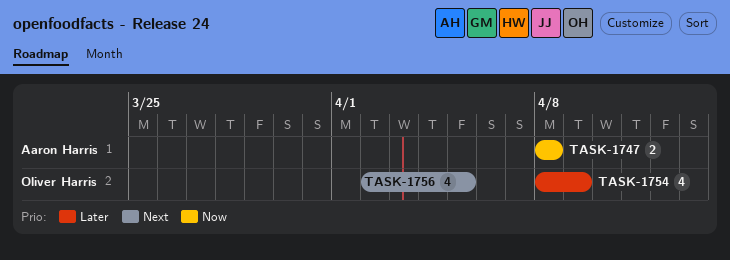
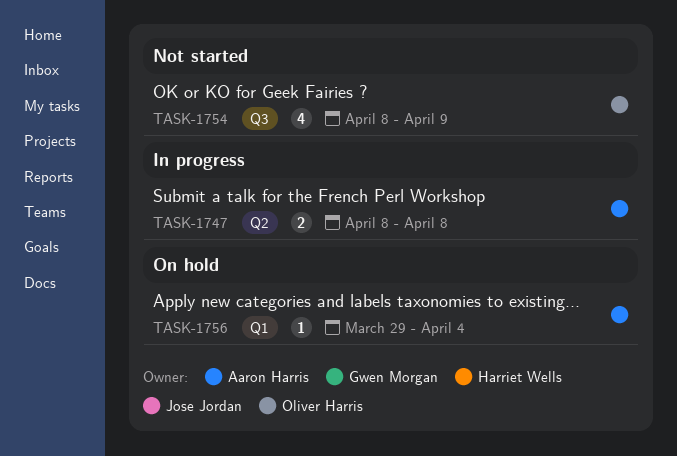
TASK-1756, owner: Oliver Harris -> Aaron Harris
TASK-1756, estimate: 4 -> 1
TASK-1756, start: Apr 2 -> Mar 29
TASK-1756, due: Apr 5 -> Apr 4

